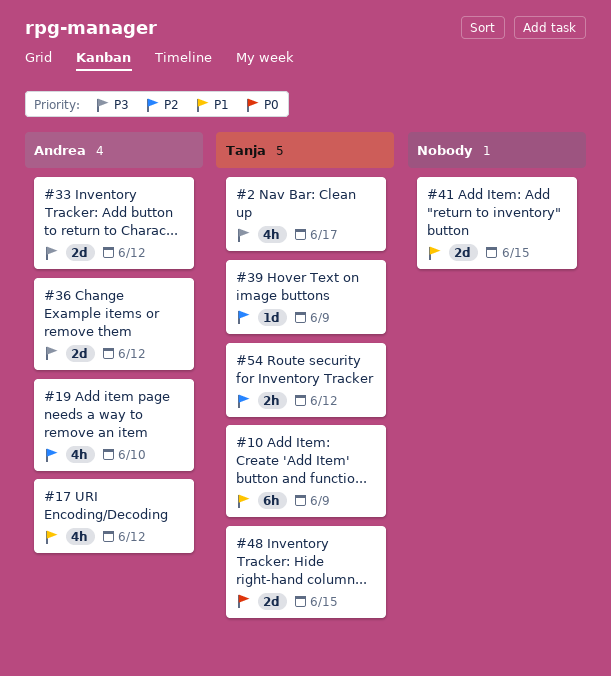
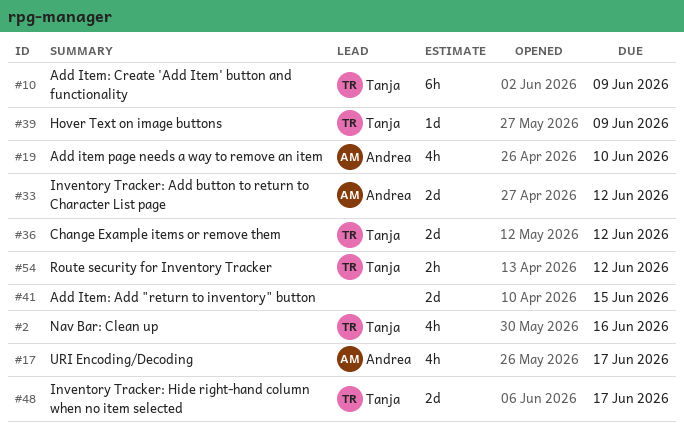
#2, due: Jun 17 -> Jun 16
#17, due: Jun 12 -> Jun 17
#36, owner: Andrea -> Tanja
#48, due: Jun 15 -> Jun 17

